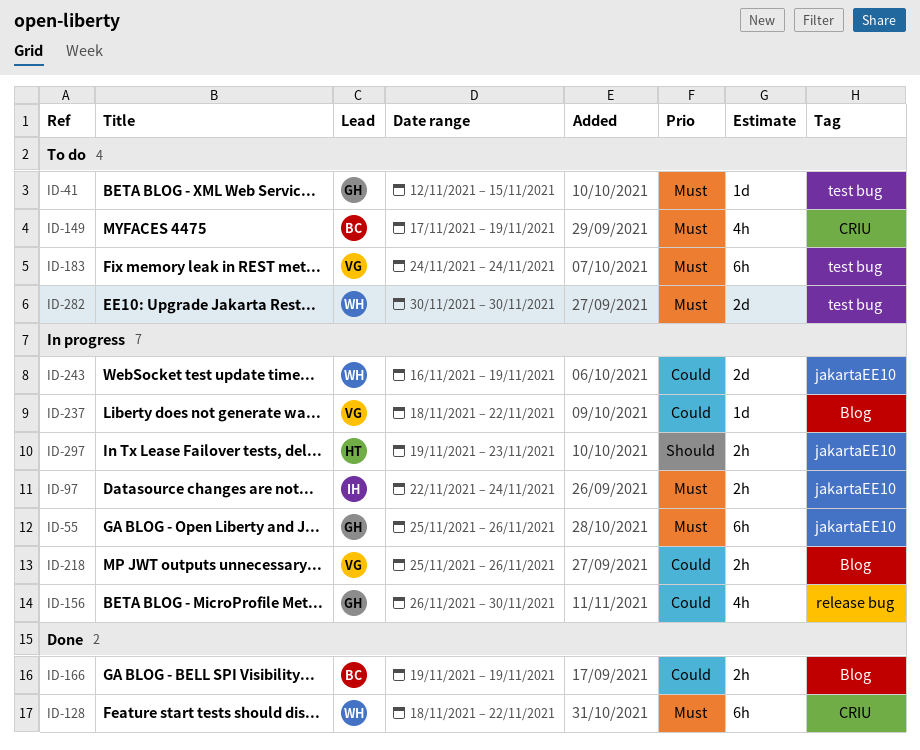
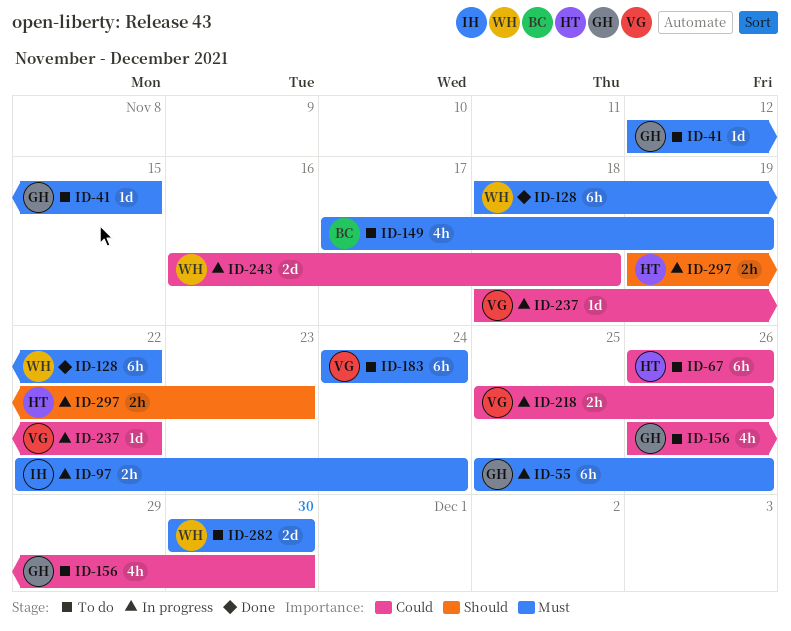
ID-67: none -> present
ID-156, status: In progress -> To do
ID-166: present -> none
ID-243, due: Nov 19 -> Nov 18

